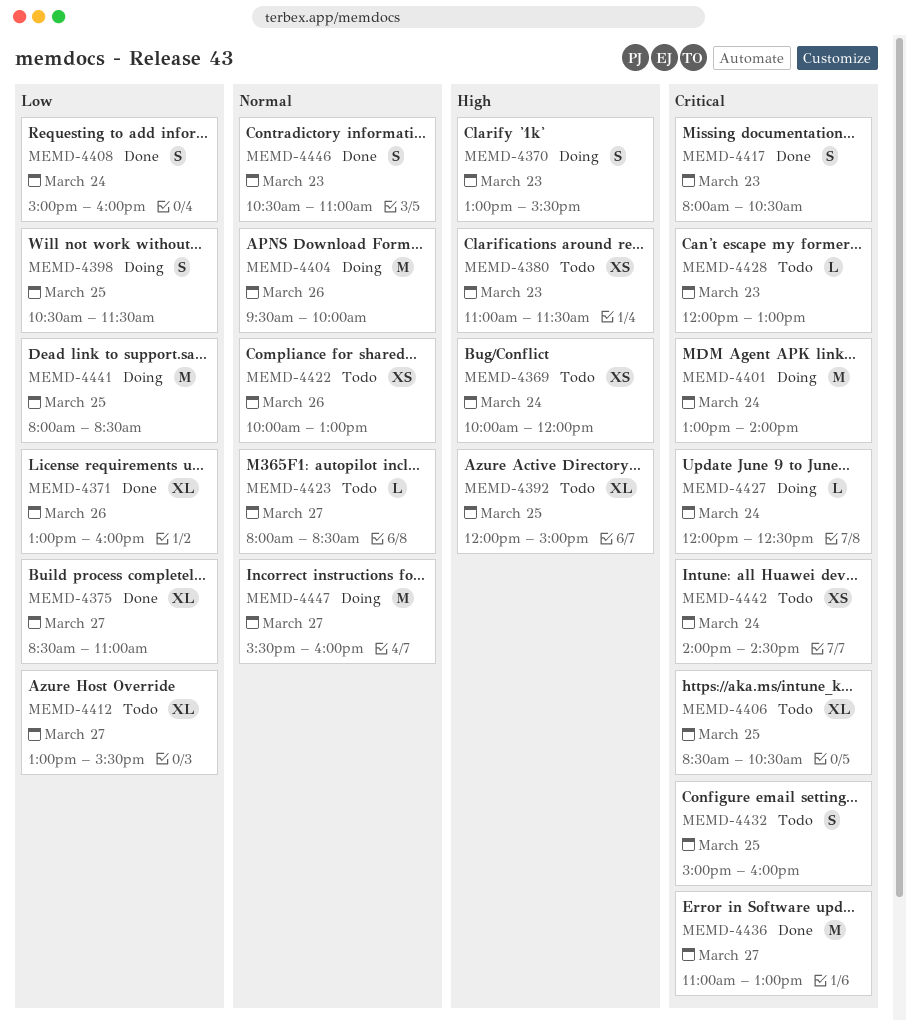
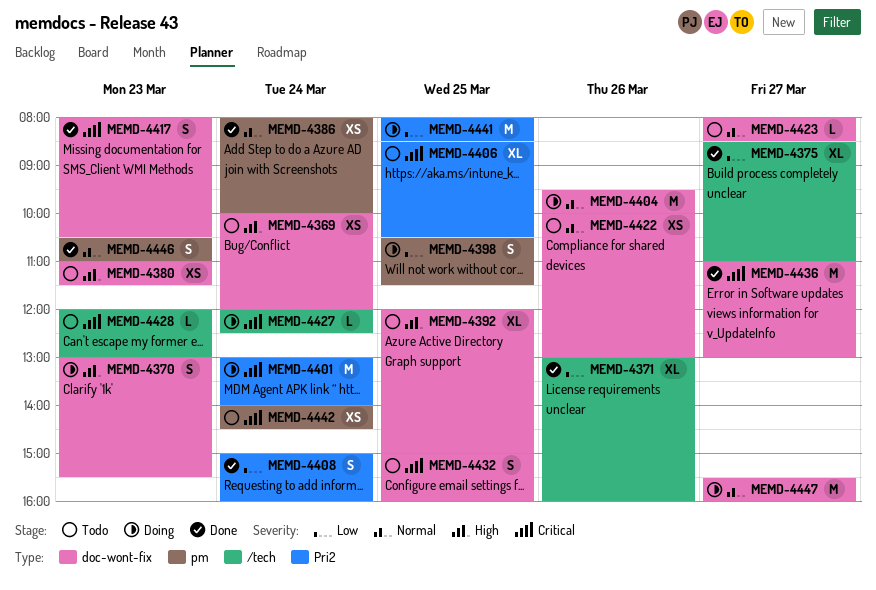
MEMD-4386: none -> present
MEMD-4412: present -> none

